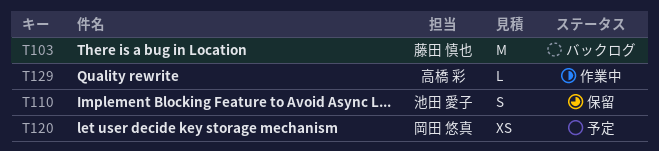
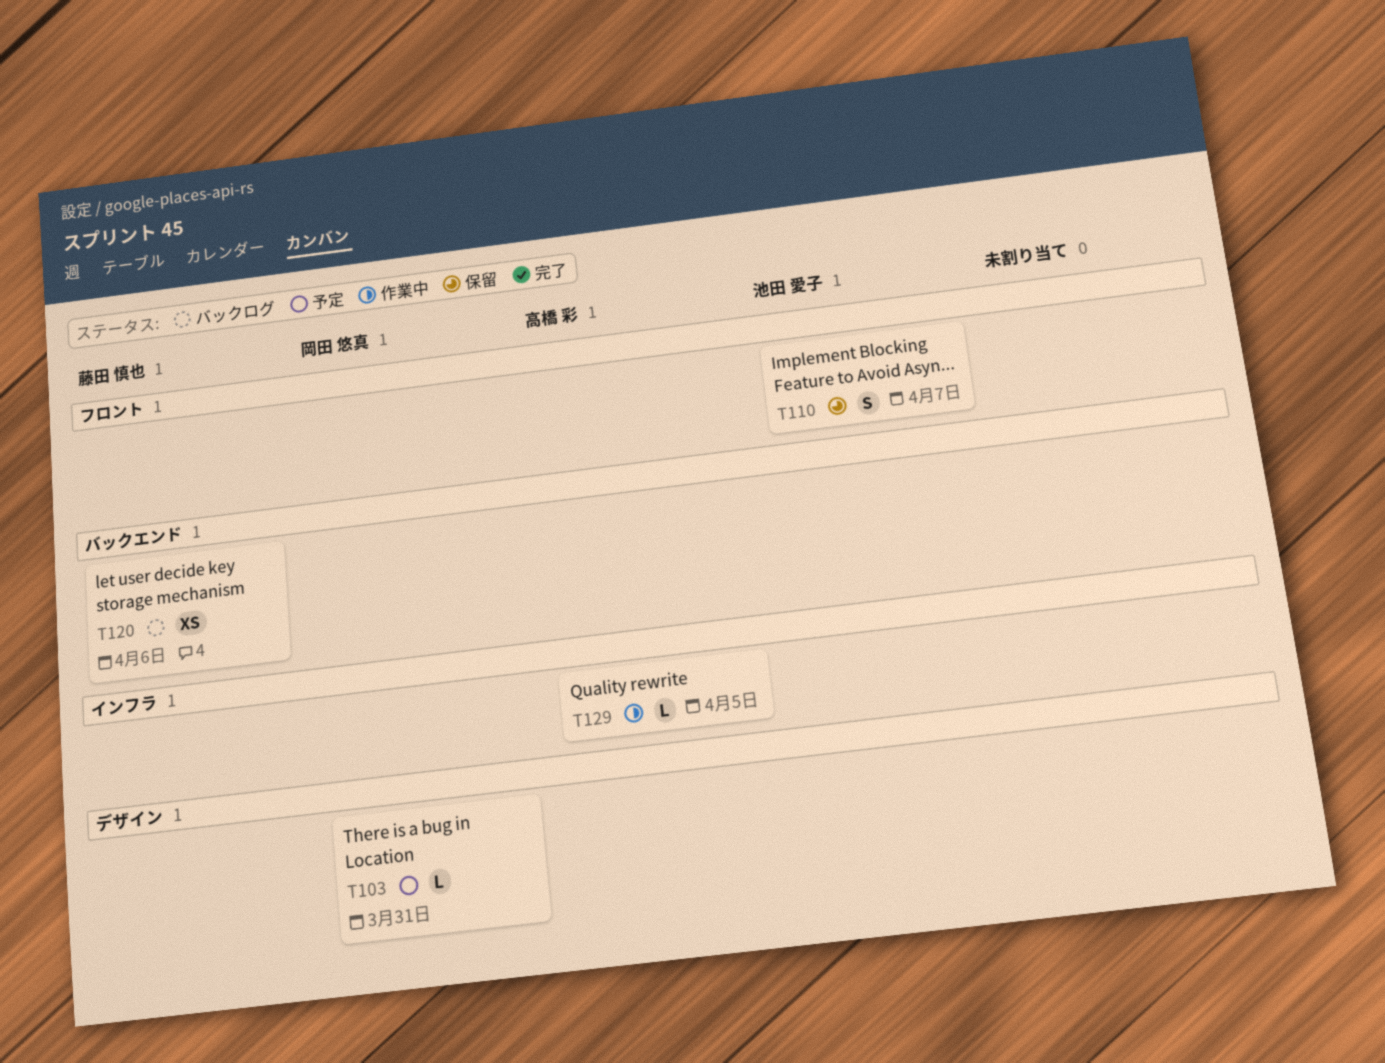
T103, status: バックログ -> 予定
T103, owner: 藤田 慎也 -> 岡田 悠真
T103, estimate: M -> L
T120, status: 予定 -> バックログ
T120, owner: 岡田 悠真 -> 藤田 慎也

